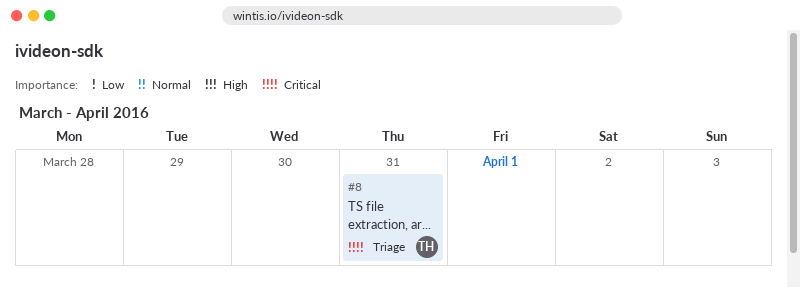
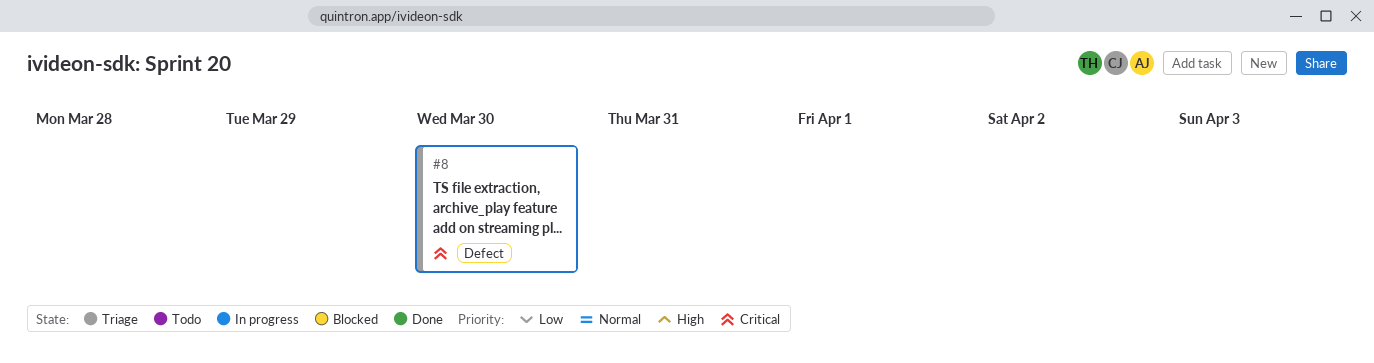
#8, due: Mar 31 -> Mar 30

